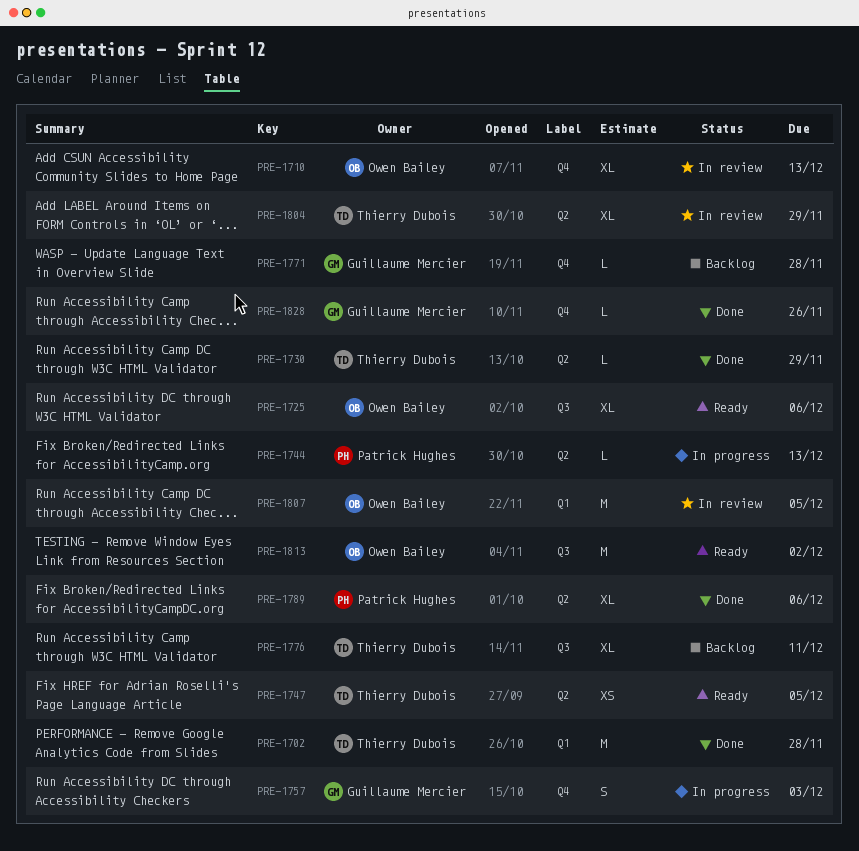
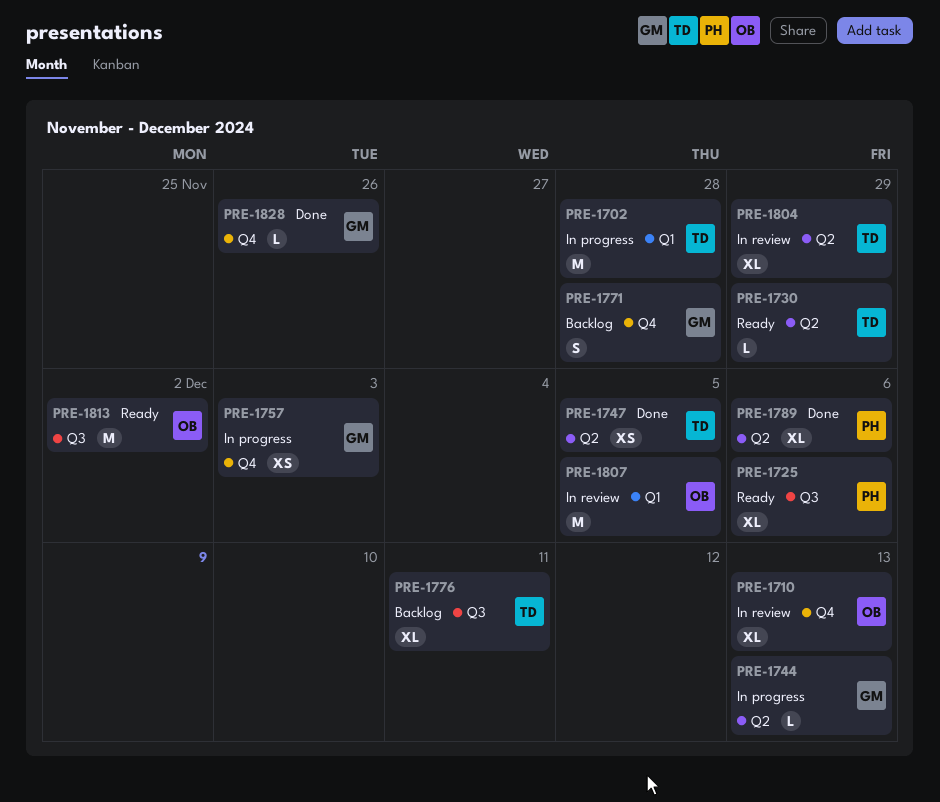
PRE-1702, status: Done -> In progress
PRE-1725, owner: Owen Bailey -> Patrick Hughes
PRE-1730, status: Done -> Ready
PRE-1744, owner: Patrick Hughes -> Guillaume Mercier
PRE-1747, status: Ready -> Done
PRE-1757, estimate: S -> XS
PRE-1771, estimate: L -> S

